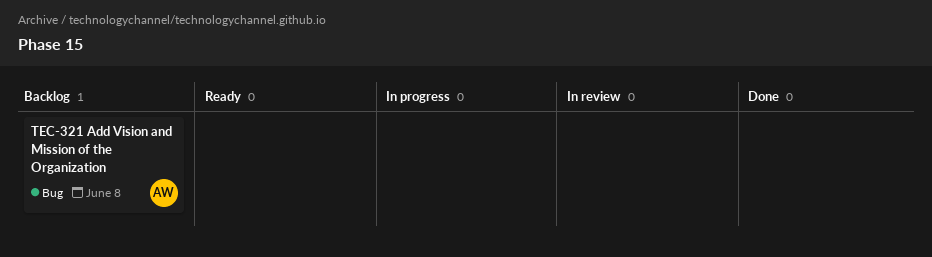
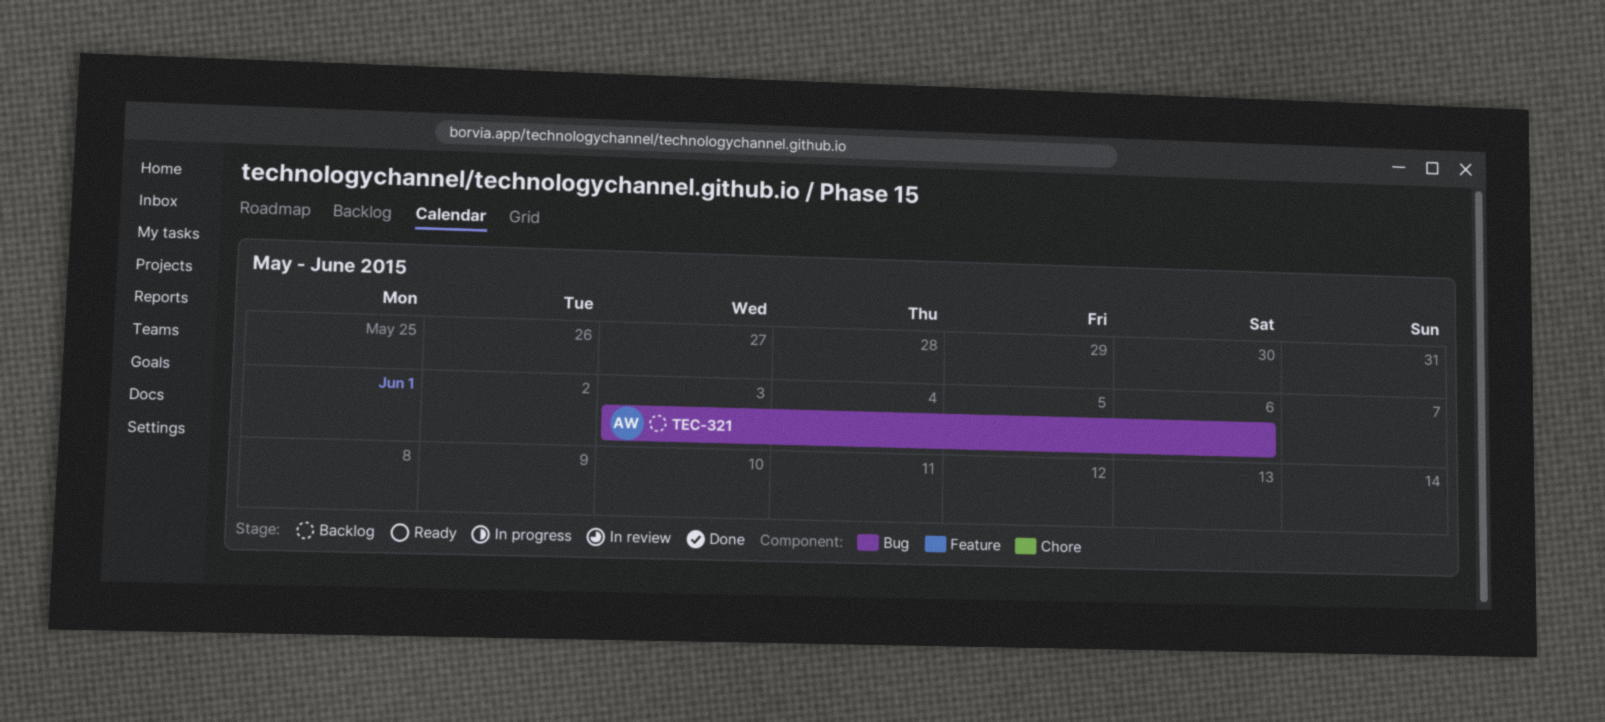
TEC-321, due: Jun 8 -> Jun 6

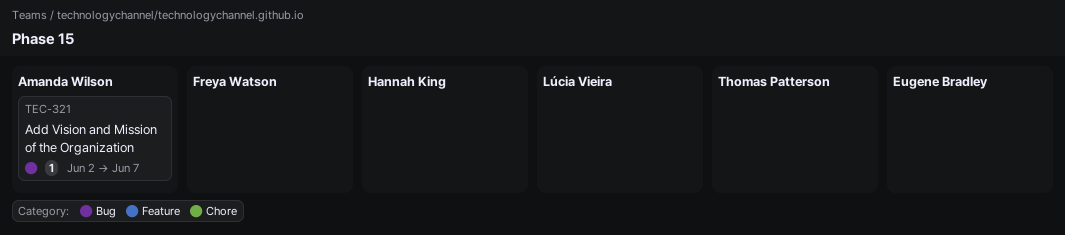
TEC-321, start: Jun 3 -> Jun 2
TEC-321, due: Jun 6 -> Jun 7

